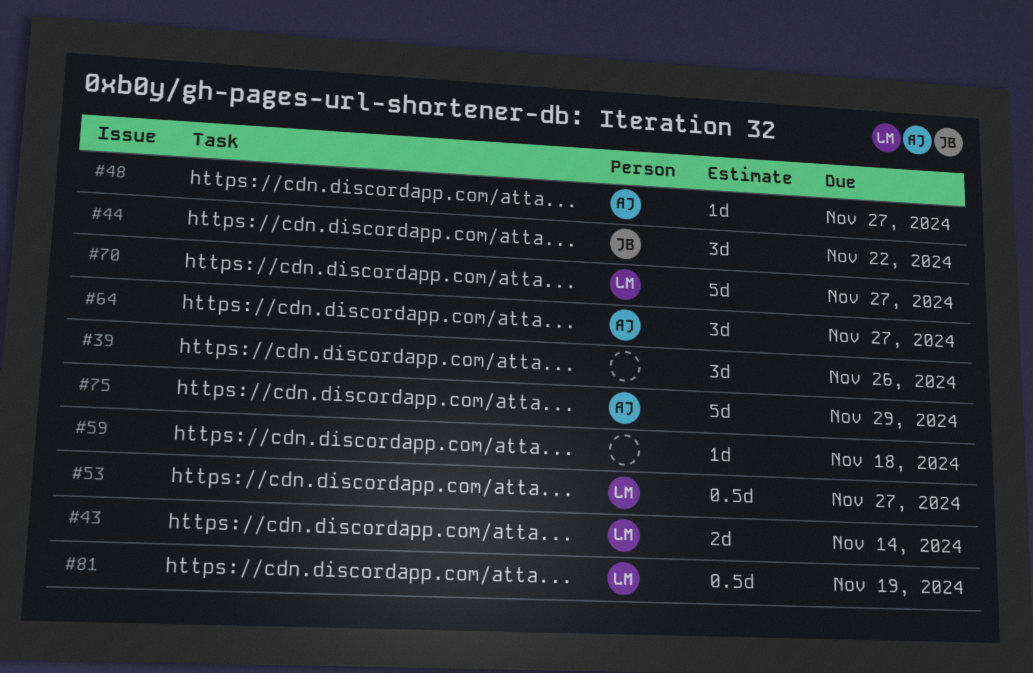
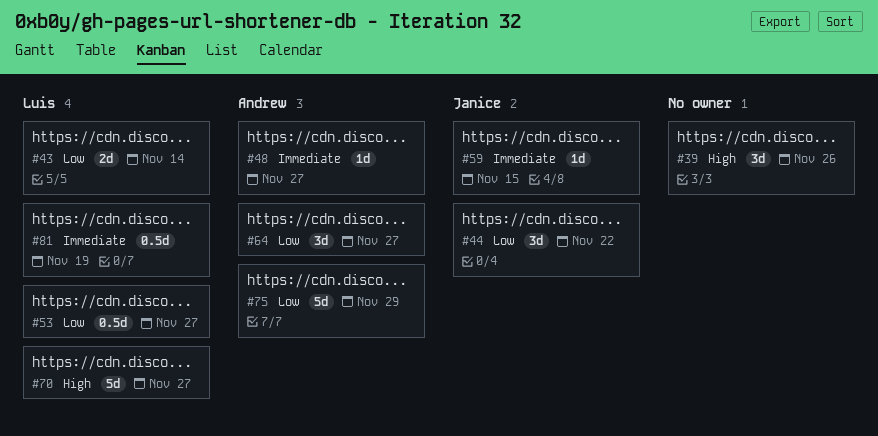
#59, owner: none -> Janice
#59, due: Nov 18 -> Nov 15

